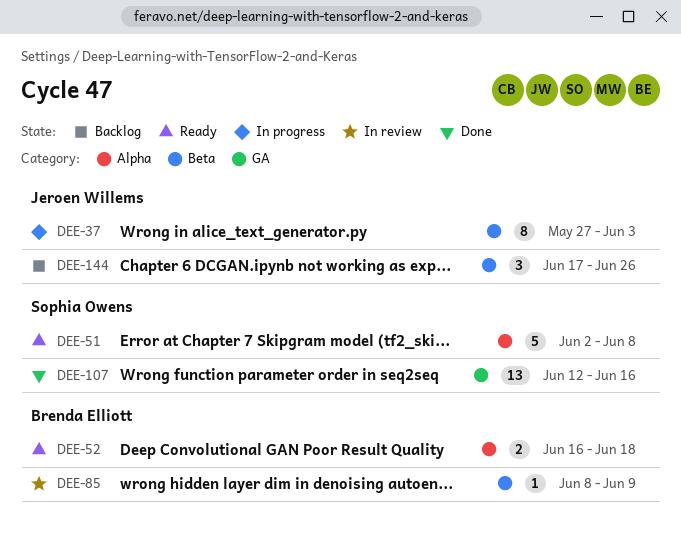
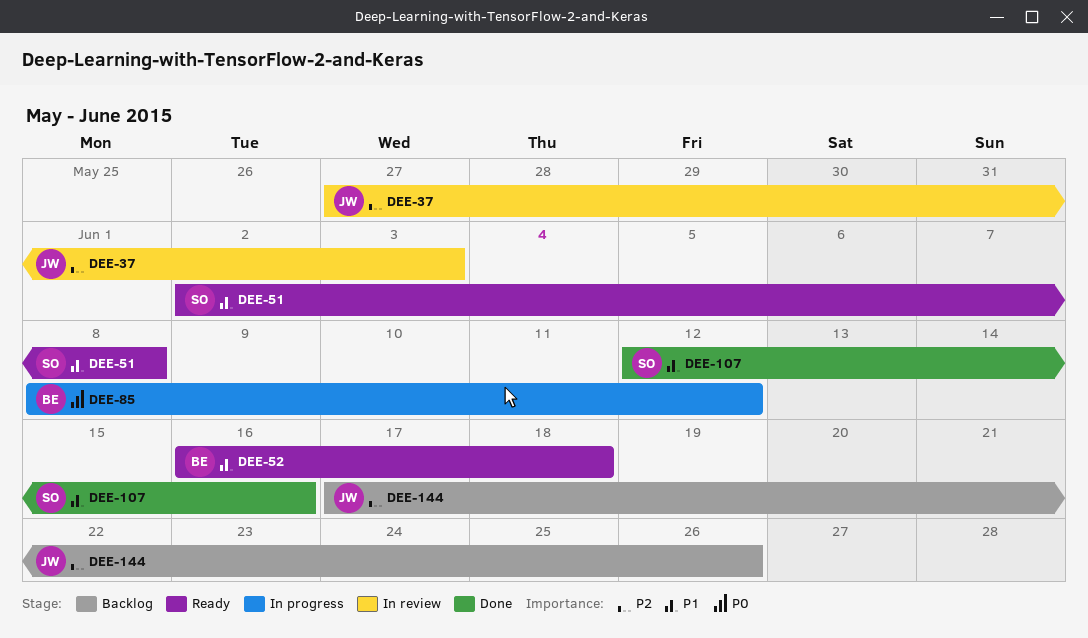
DEE-37, status: In progress -> In review
DEE-85, status: In review -> In progress
DEE-85, due: Jun 9 -> Jun 12

